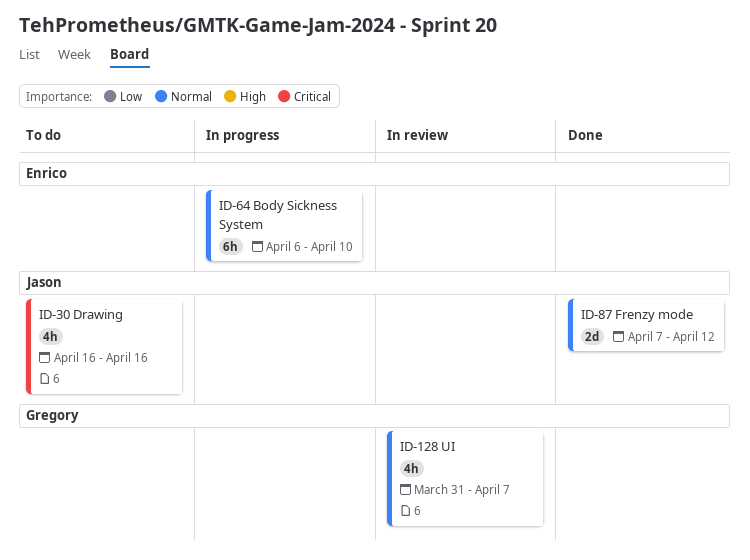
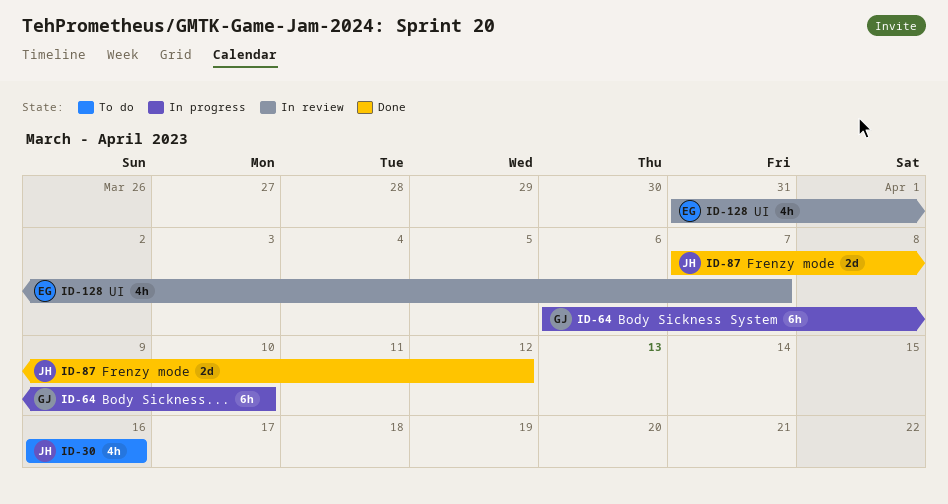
ID-64, owner: Enrico -> Gregory
ID-128, owner: Gregory -> Enrico

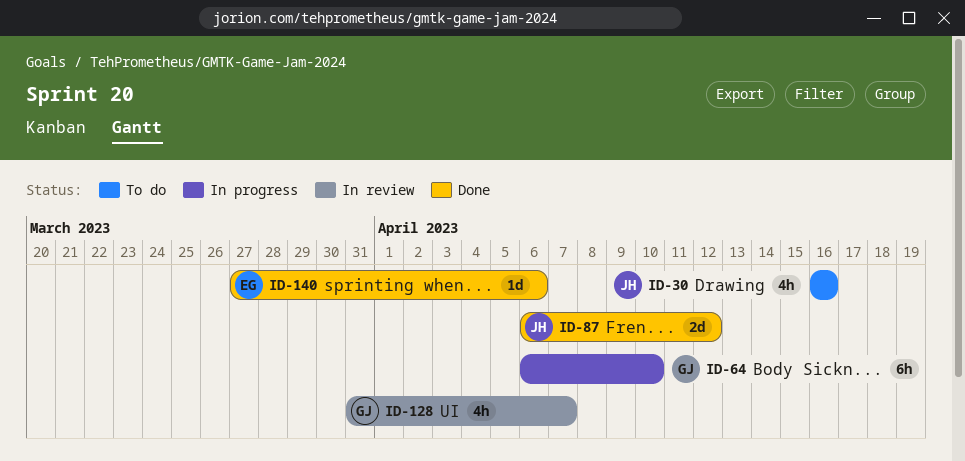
ID-87, start: Apr 7 -> Apr 6
ID-128, owner: EG -> GJ
ID-140: none -> present

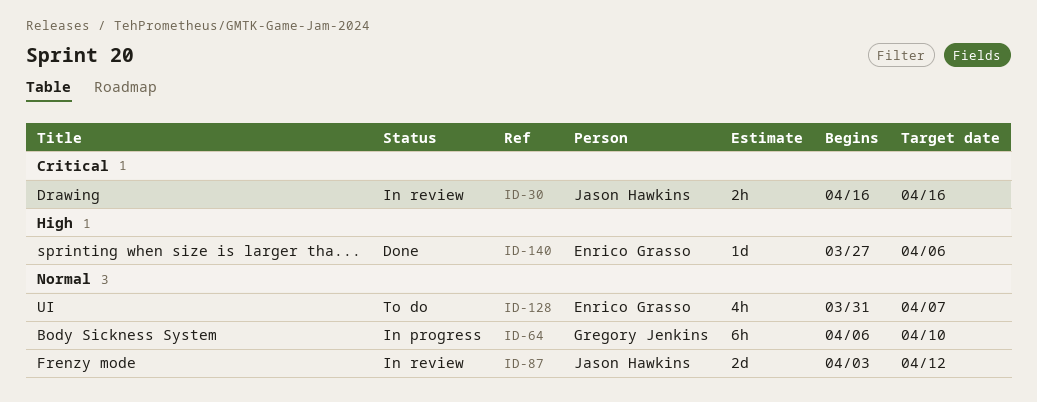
ID-30, status: To do -> In review
ID-30, estimate: 4h -> 2h
ID-87, status: Done -> In review
ID-87, start: Apr 6 -> Apr 3
ID-128, status: In review -> To do
ID-128, owner: Gregory Jenkins -> Enrico Grasso

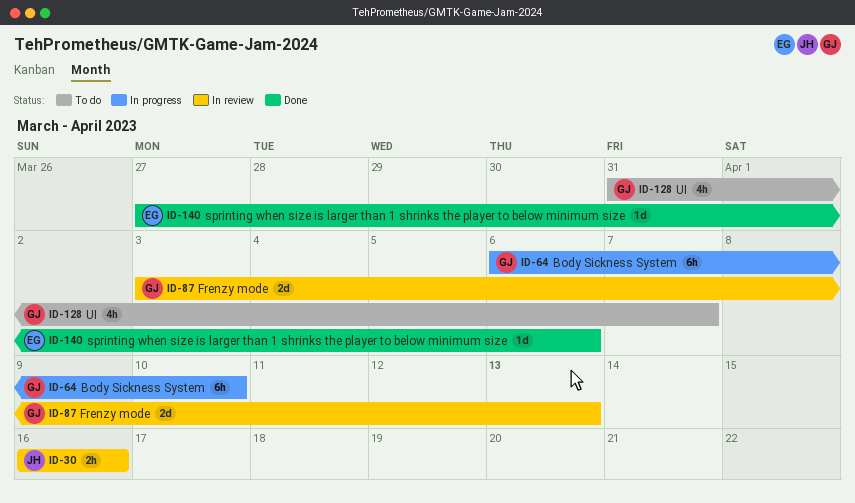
ID-87, owner: Jason Hawkins -> Gregory Jenkins
ID-87, due: Apr 12 -> Apr 13
ID-128, owner: Enrico Grasso -> Gregory Jenkins

